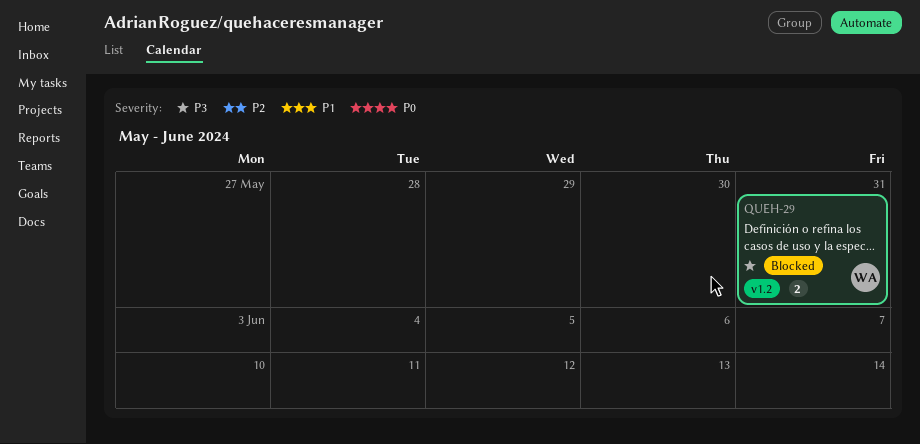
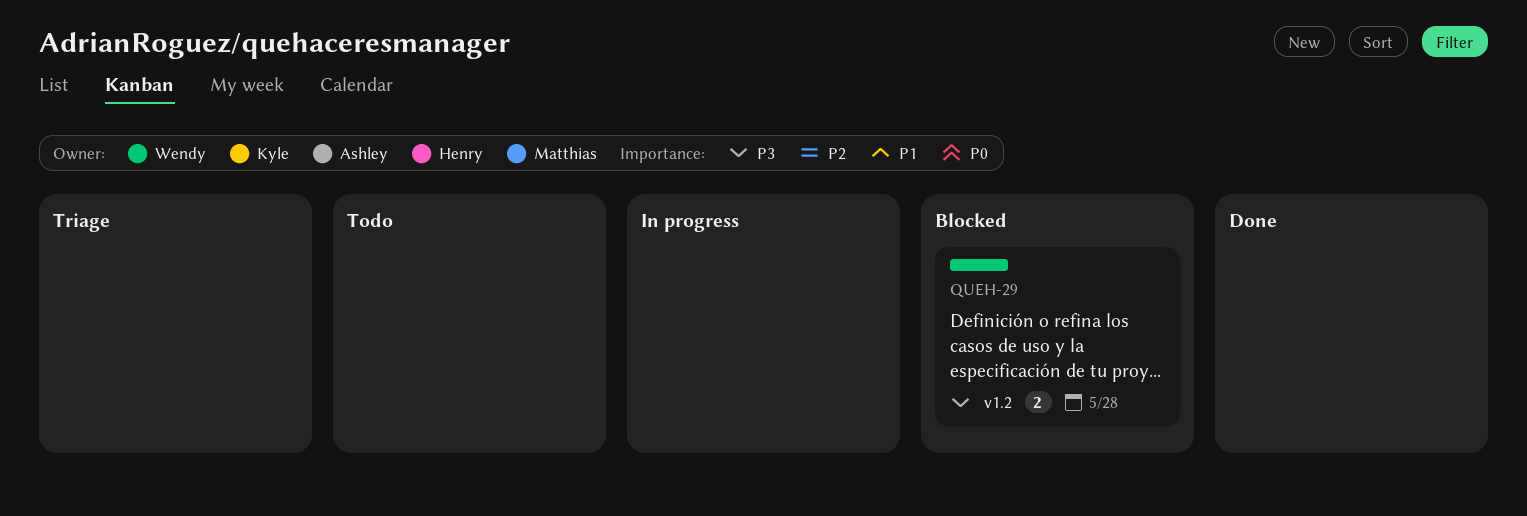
QUEH-29, due: May 31 -> May 28

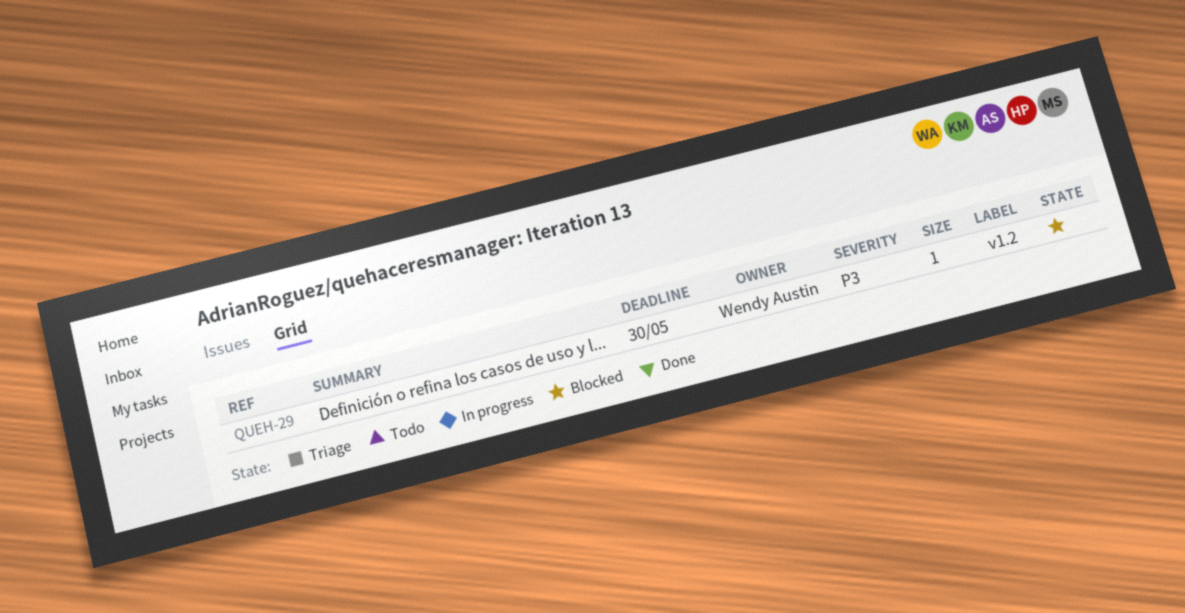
QUEH-29, estimate: 2 -> 1
QUEH-29, due: May 28 -> May 30

